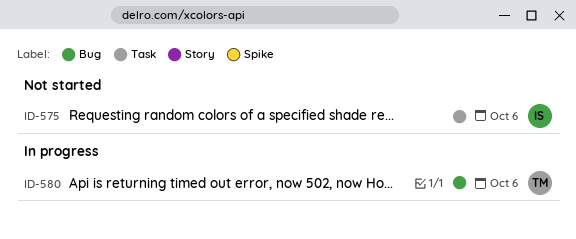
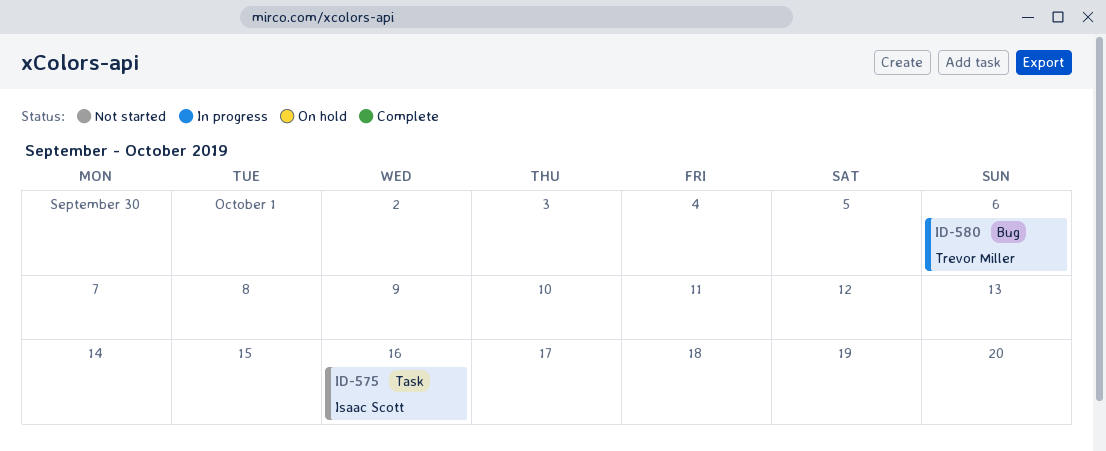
ID-575, due: Oct 6 -> Oct 16

